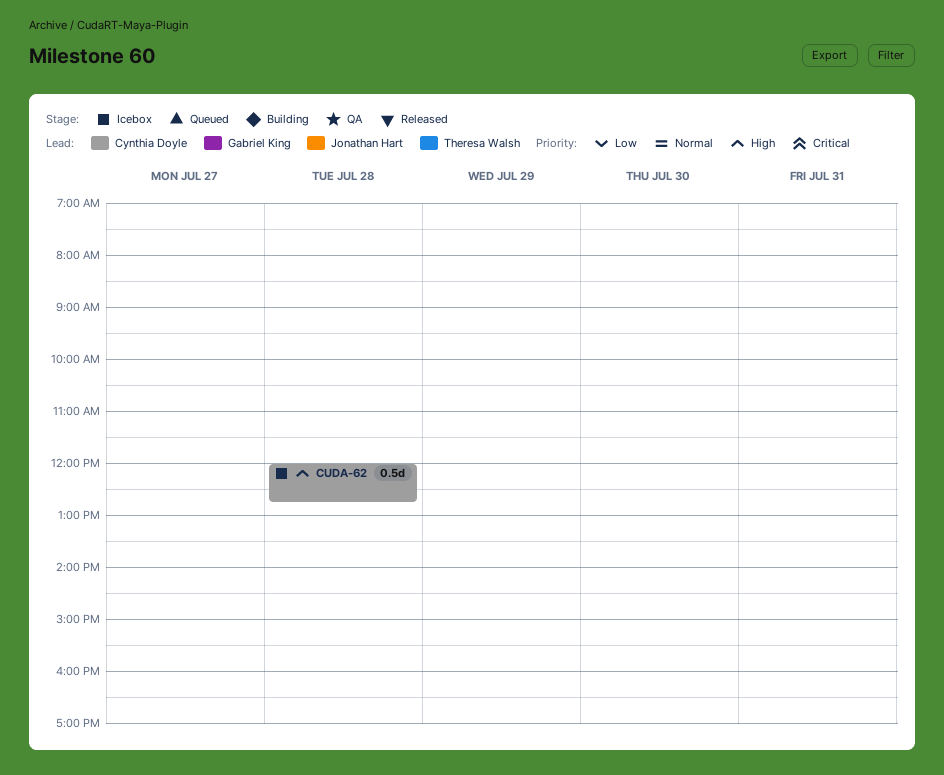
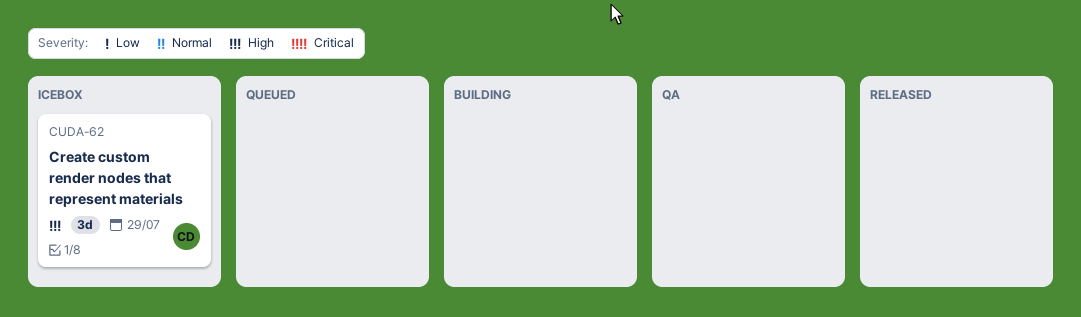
CUDA-62, estimate: 0.5d -> 3d
CUDA-62, day: Jul 28 -> Jul 29

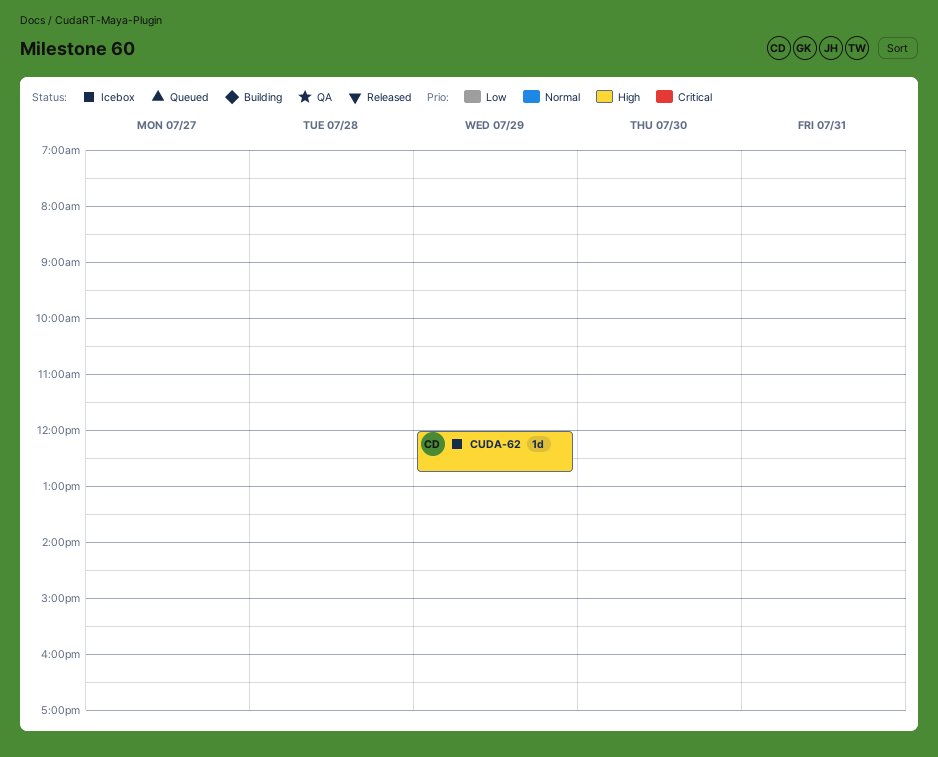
CUDA-62, estimate: 3d -> 1d

